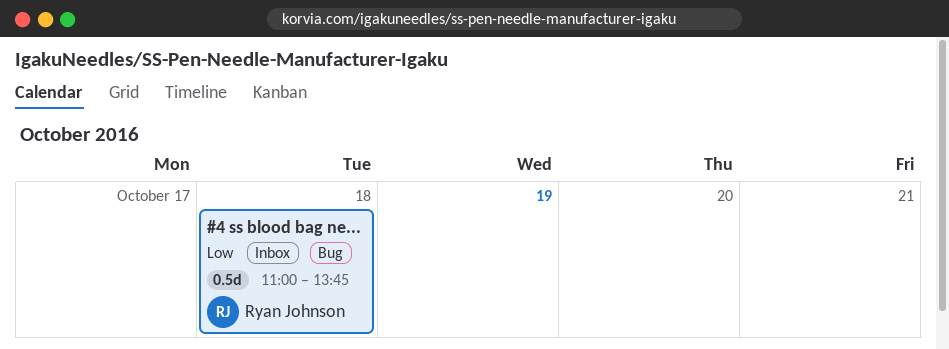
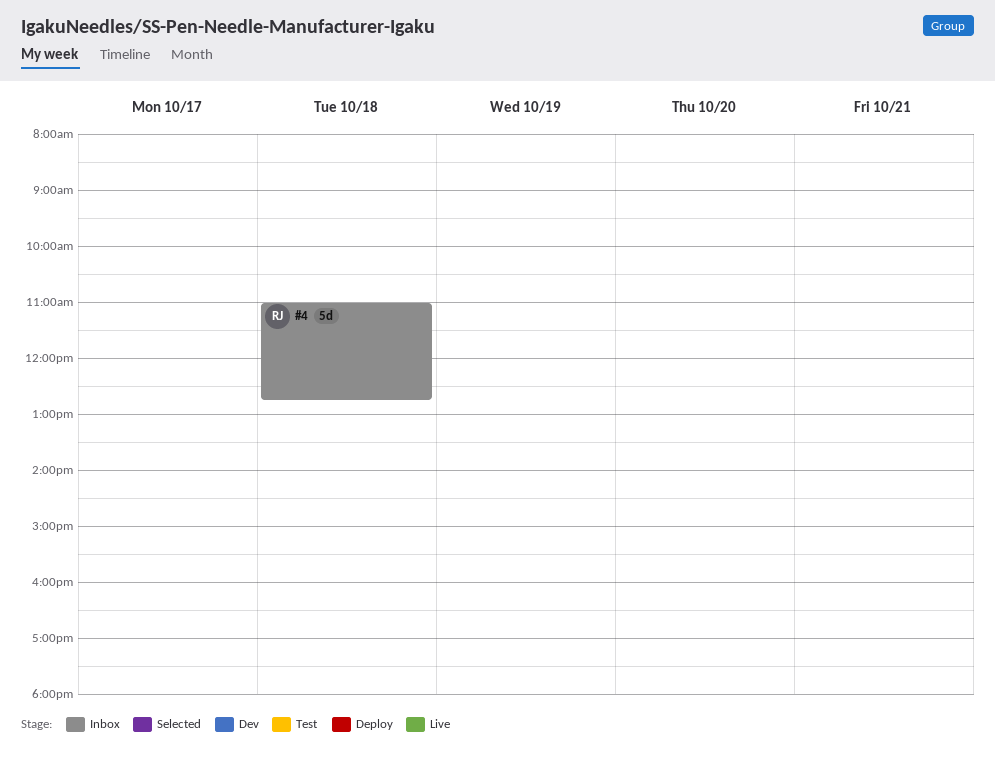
#4, estimate: 0.5d -> 5d
#4, ends: 13:45 -> 12:45

